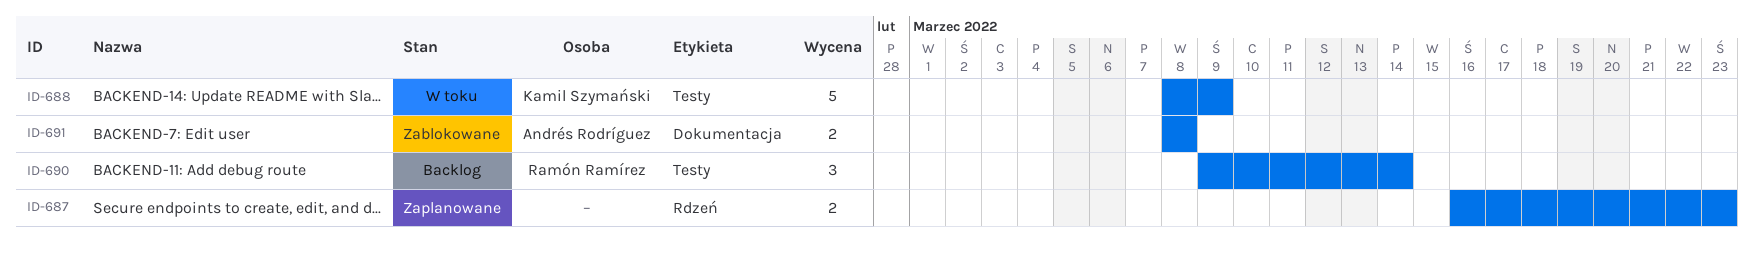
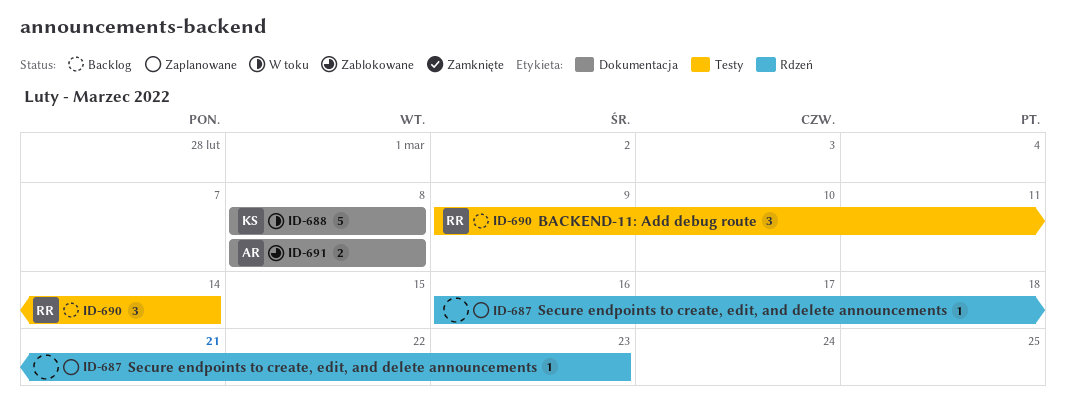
ID-687, estimate: 2 -> 1
ID-688, label: Testy -> Dokumentacja
ID-688, due: Mar 9 -> Mar 8

